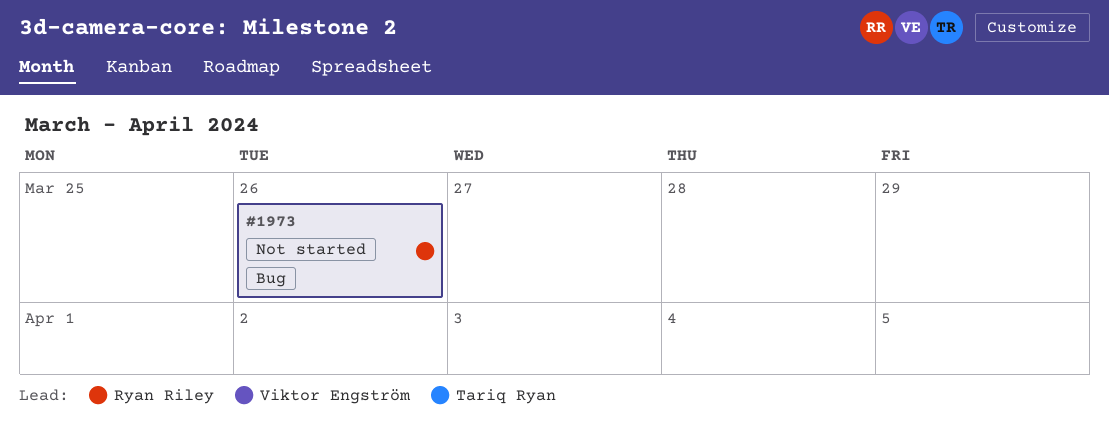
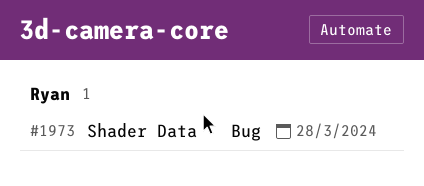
#1973, due: Mar 26 -> Mar 28

